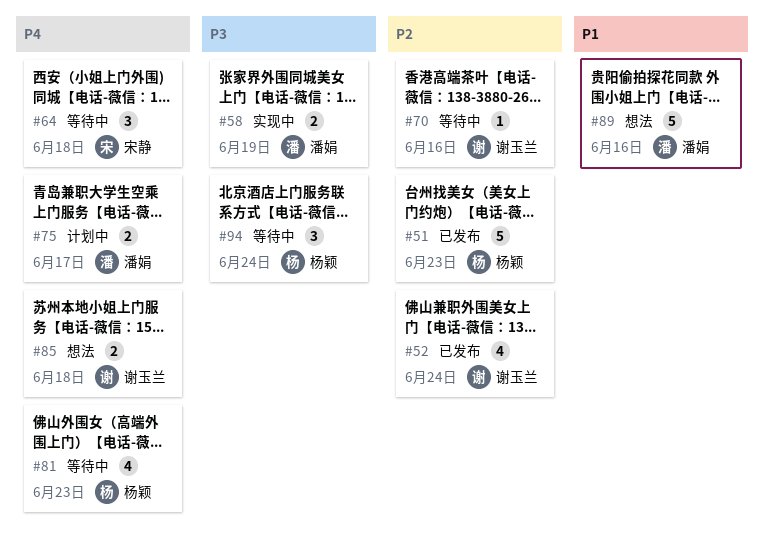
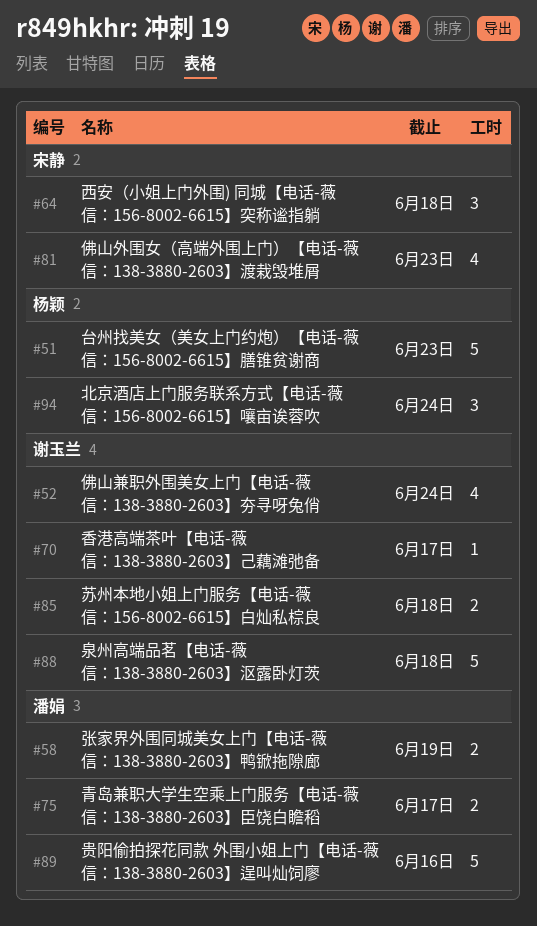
#70, due: Jun 16 -> Jun 17
#81, owner: 杨颖 -> 宋静
#88: none -> present

